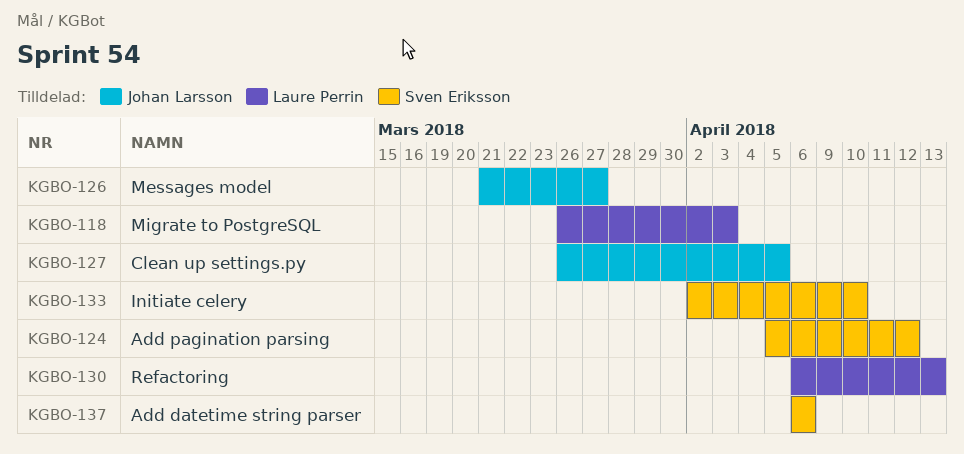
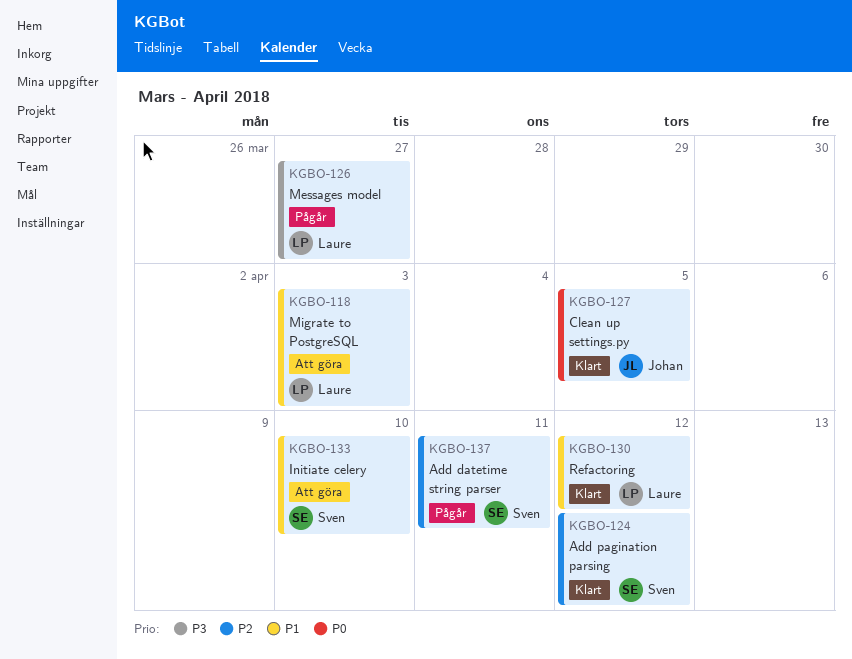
KGBO-126, owner: Johan Larsson -> Laure Perrin
KGBO-130, due: Apr 13 -> Apr 12
KGBO-137, due: Apr 6 -> Apr 11

